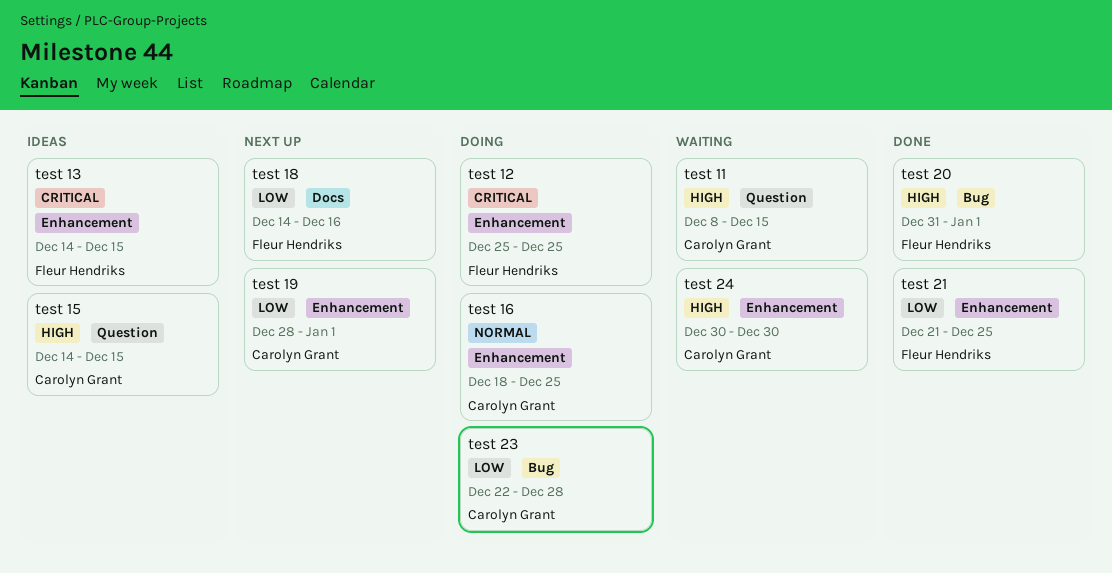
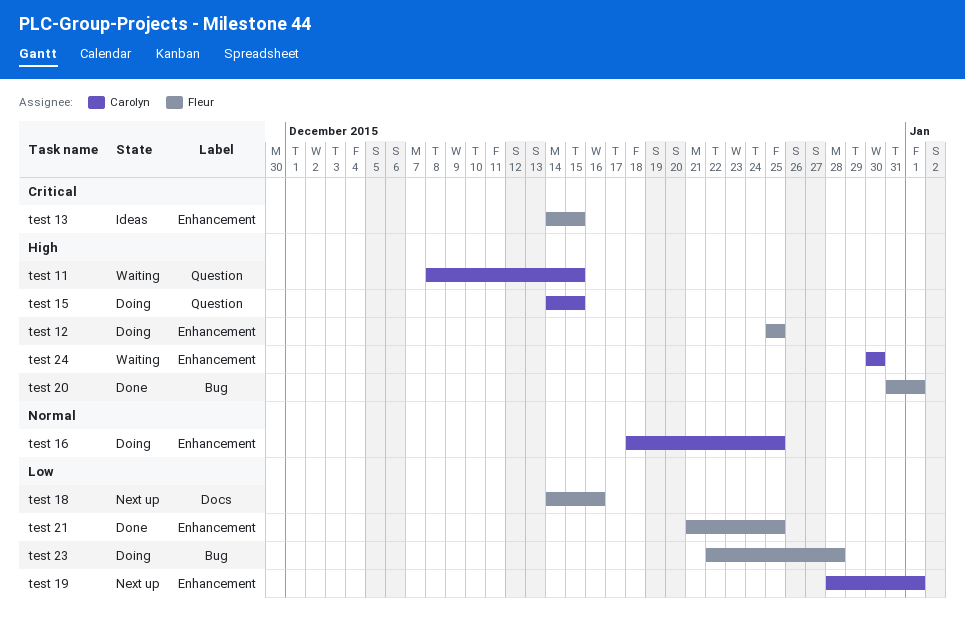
test 12, priority: Critical -> High
test 15, status: Ideas -> Doing
test 23, owner: Carolyn Grant -> Fleur Hendriks

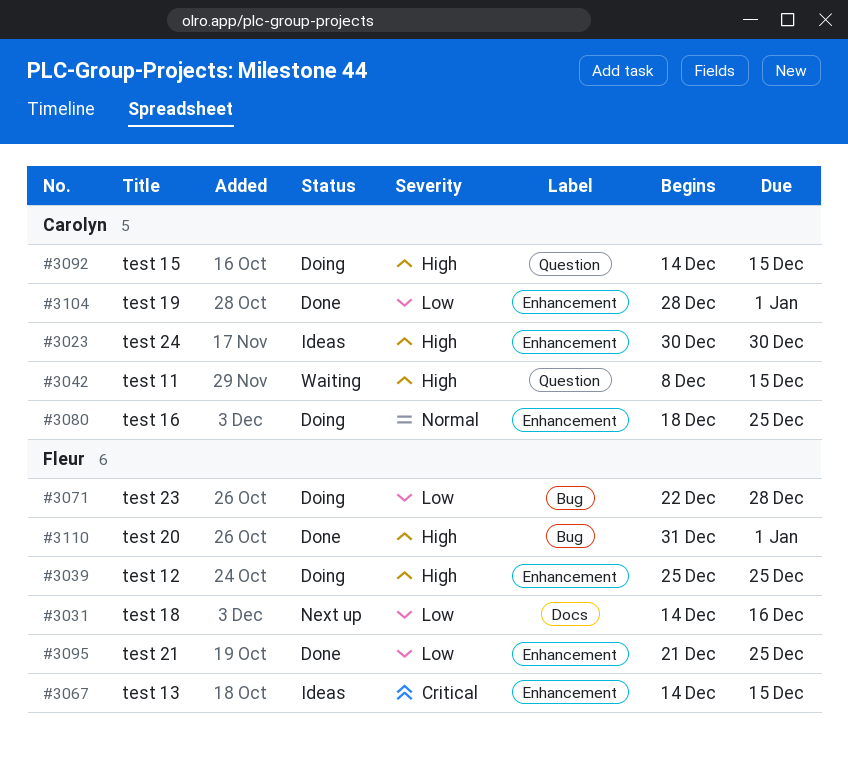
test 19, status: Next up -> Done
test 24, status: Waiting -> Ideas

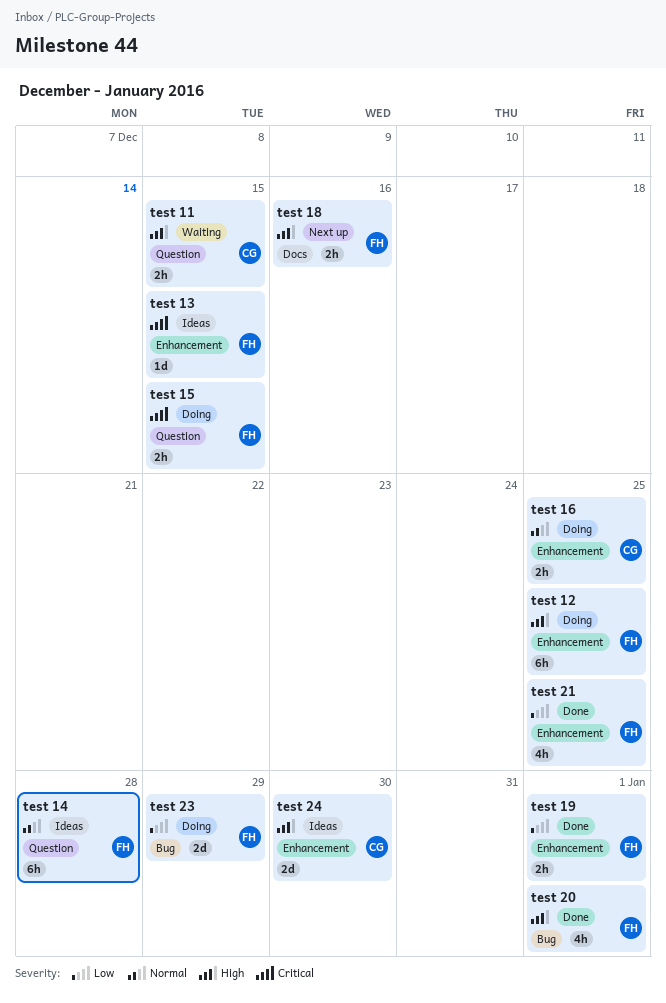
test 14: none -> present
test 15, owner: Carolyn -> Fleur
test 15, priority: High -> Critical
test 18, priority: Low -> High
test 19, owner: Carolyn -> Fleur
test 23, due: Dec 28 -> Dec 29

